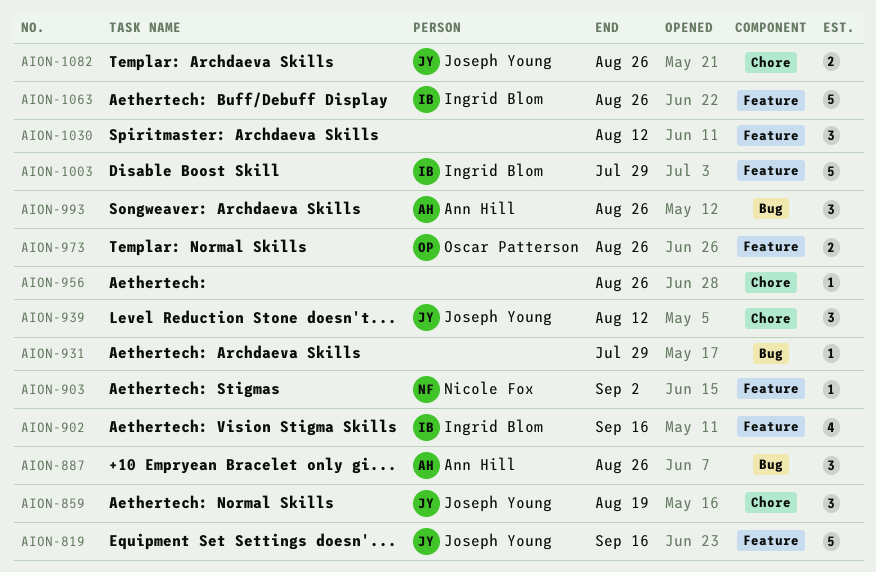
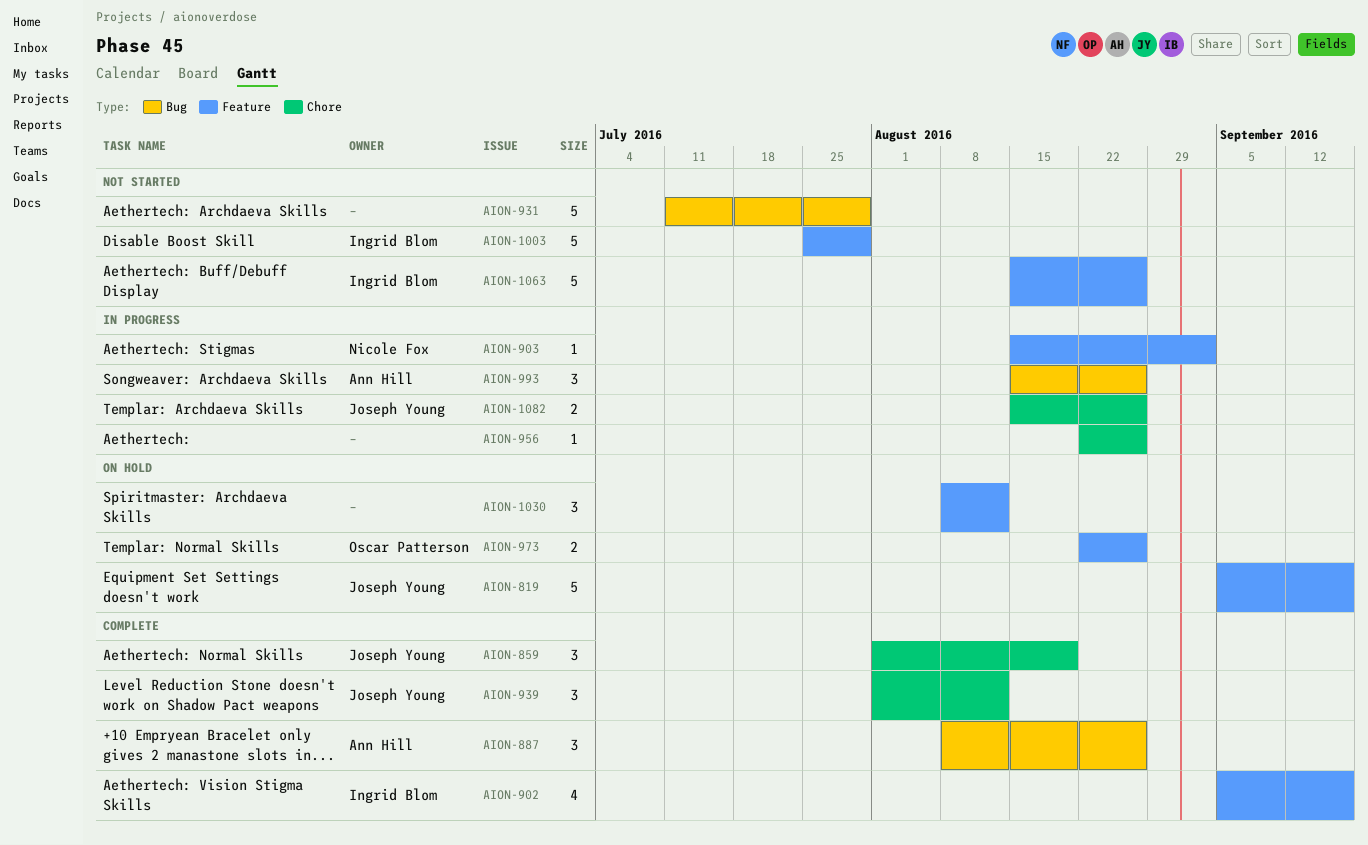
AION-931, estimate: 1 -> 5

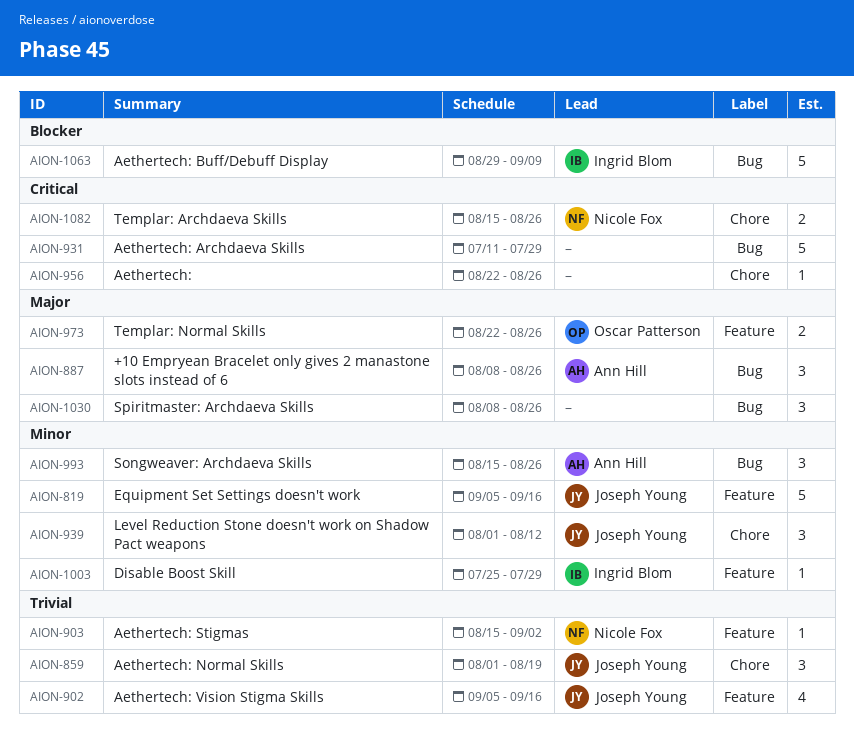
AION-902, owner: Ingrid Blom -> Joseph Young
AION-1003, estimate: 5 -> 1
AION-1030, label: Feature -> Bug
AION-1030, due: Aug 12 -> Aug 26
AION-1063, label: Feature -> Bug
AION-1063, start: Aug 15 -> Aug 29
AION-1063, due: Aug 26 -> Sep 9
AION-1082, owner: Joseph Young -> Nicole Fox

